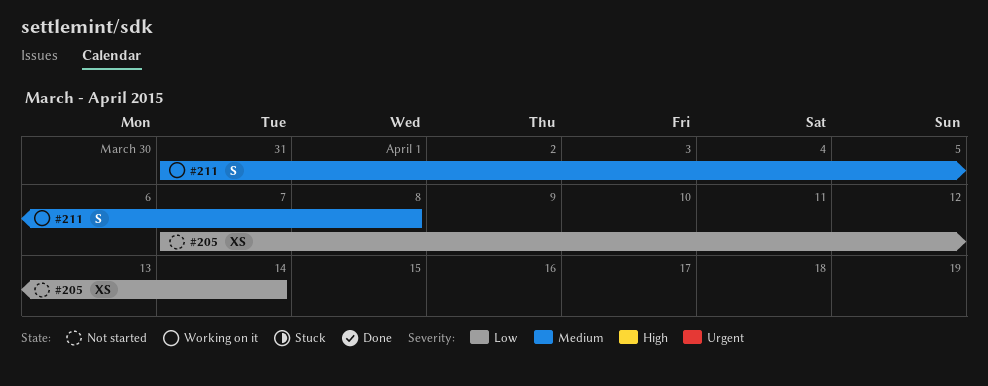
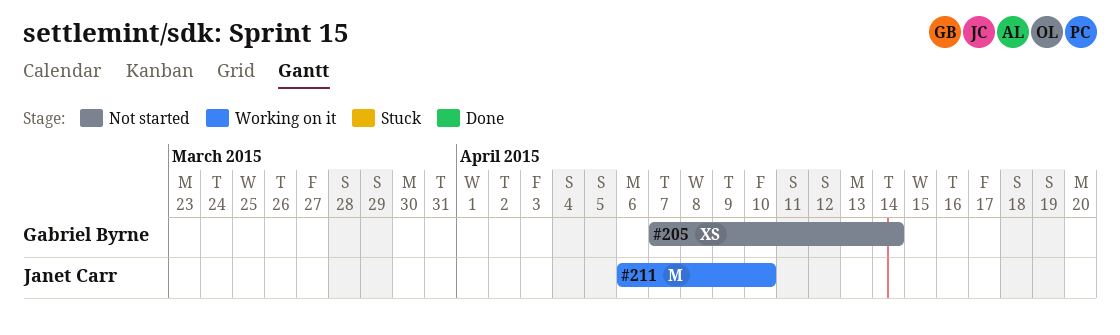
#211, estimate: S -> M
#211, start: Mar 31 -> Apr 6
#211, due: Apr 8 -> Apr 10

